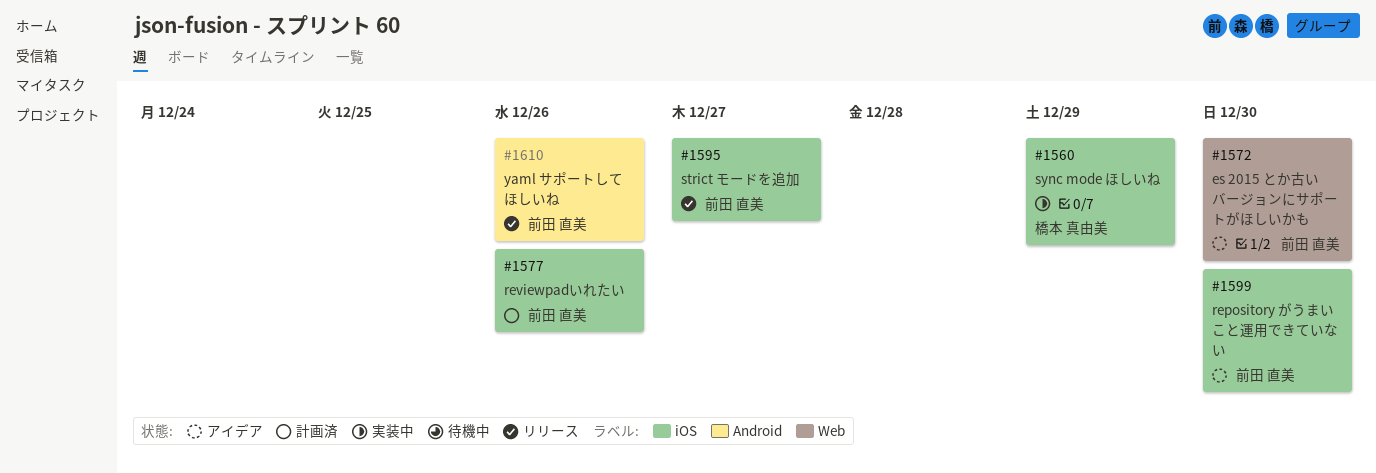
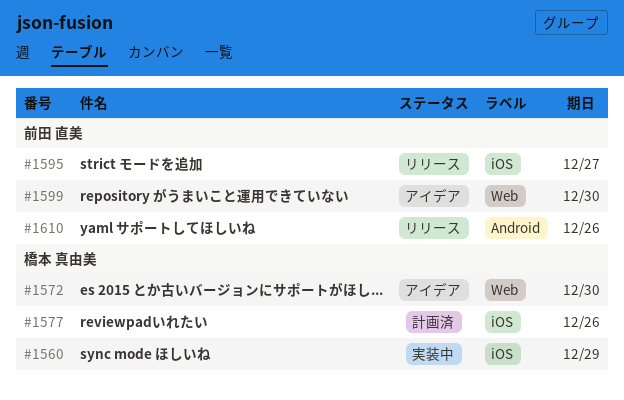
#1572, owner: 前田 直美 -> 橋本 真由美
#1577, owner: 前田 直美 -> 橋本 真由美
#1599, label: iOS -> Web

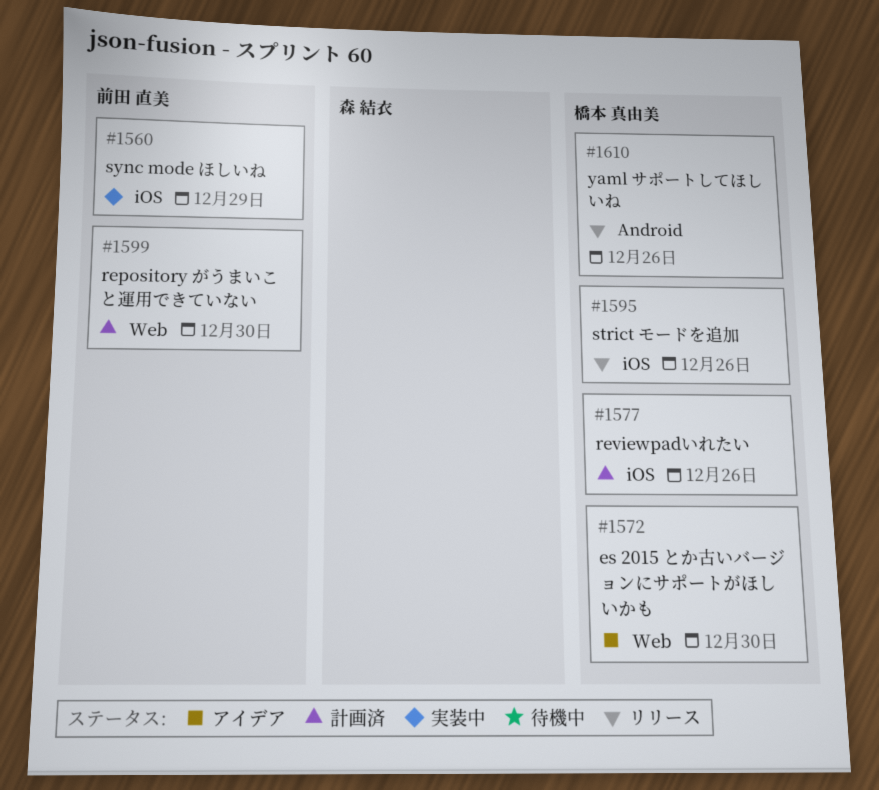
#1560, owner: 橋本 真由美 -> 前田 直美
#1595, owner: 前田 直美 -> 橋本 真由美
#1595, due: Dec 27 -> Dec 26
#1599, status: アイデア -> 計画済
#1610, owner: 前田 直美 -> 橋本 真由美

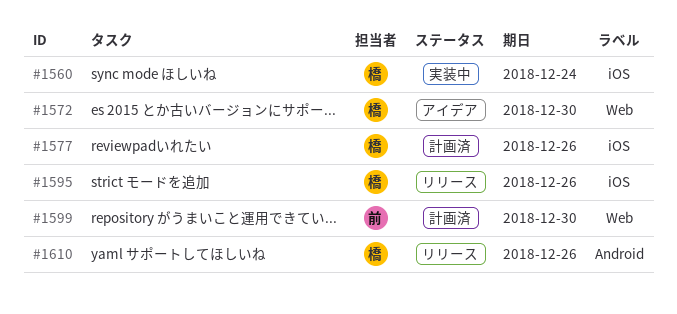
#1560, owner: 前田 直美 -> 橋本 真由美
#1560, due: Dec 29 -> Dec 24

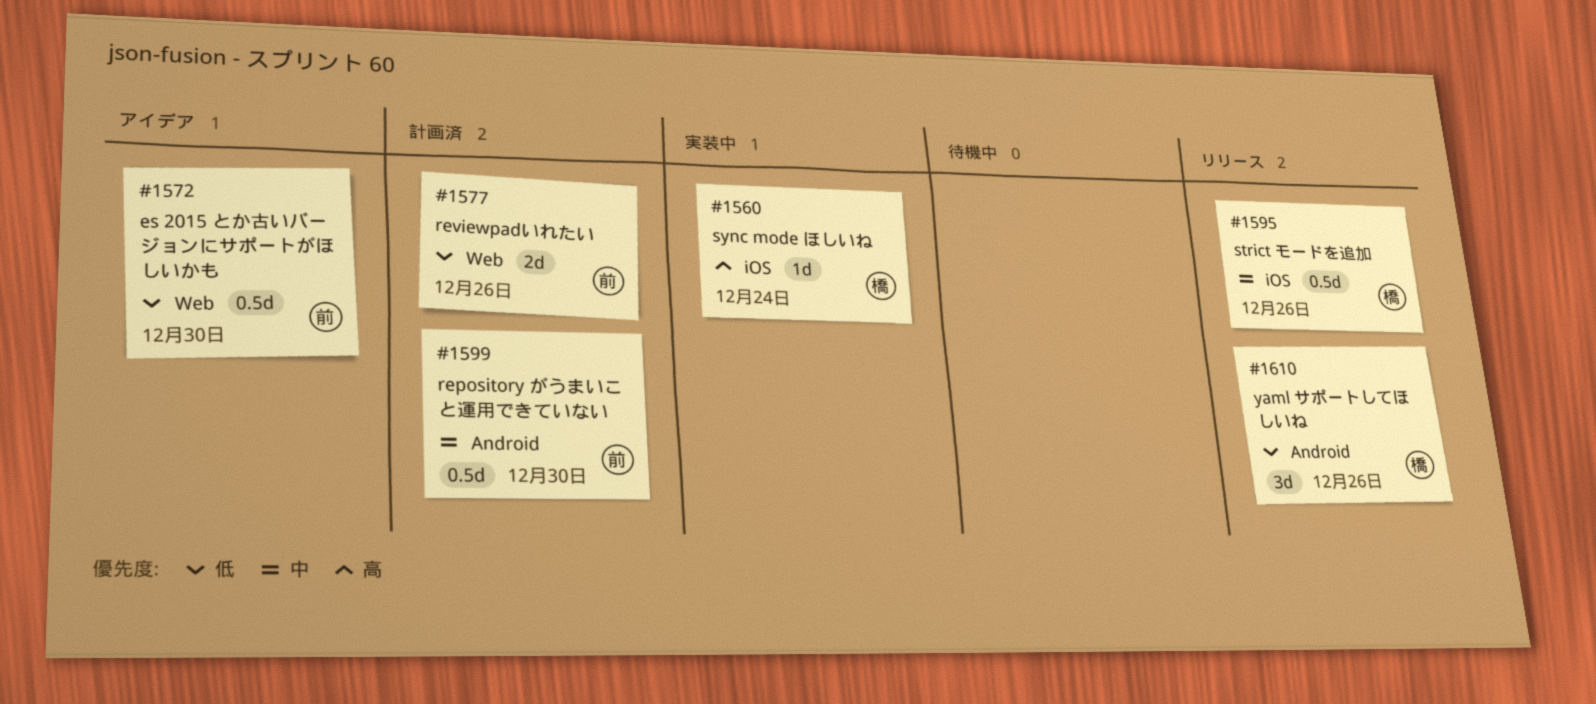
#1572, owner: 橋 -> 前
#1577, owner: 橋 -> 前
#1577, label: iOS -> Web
#1599, label: Web -> Android

